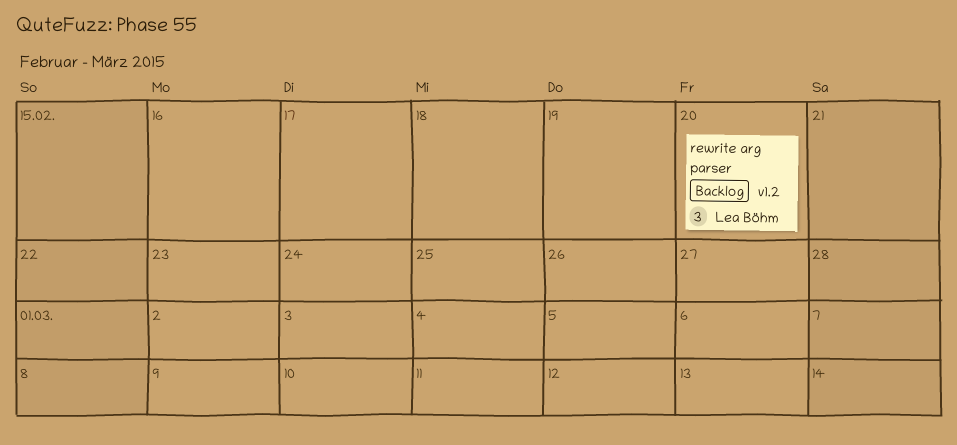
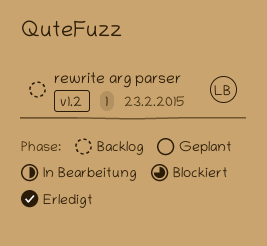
rewrite arg parser, estimate: 3 -> 1
rewrite arg parser, due: Feb 20 -> Feb 23

